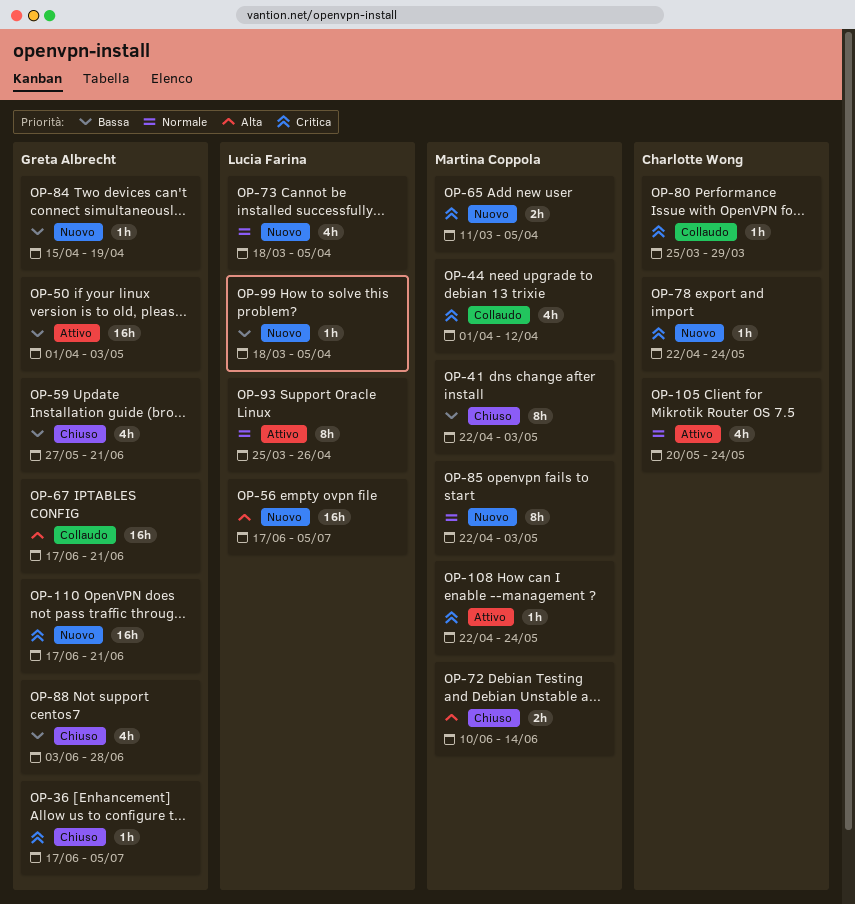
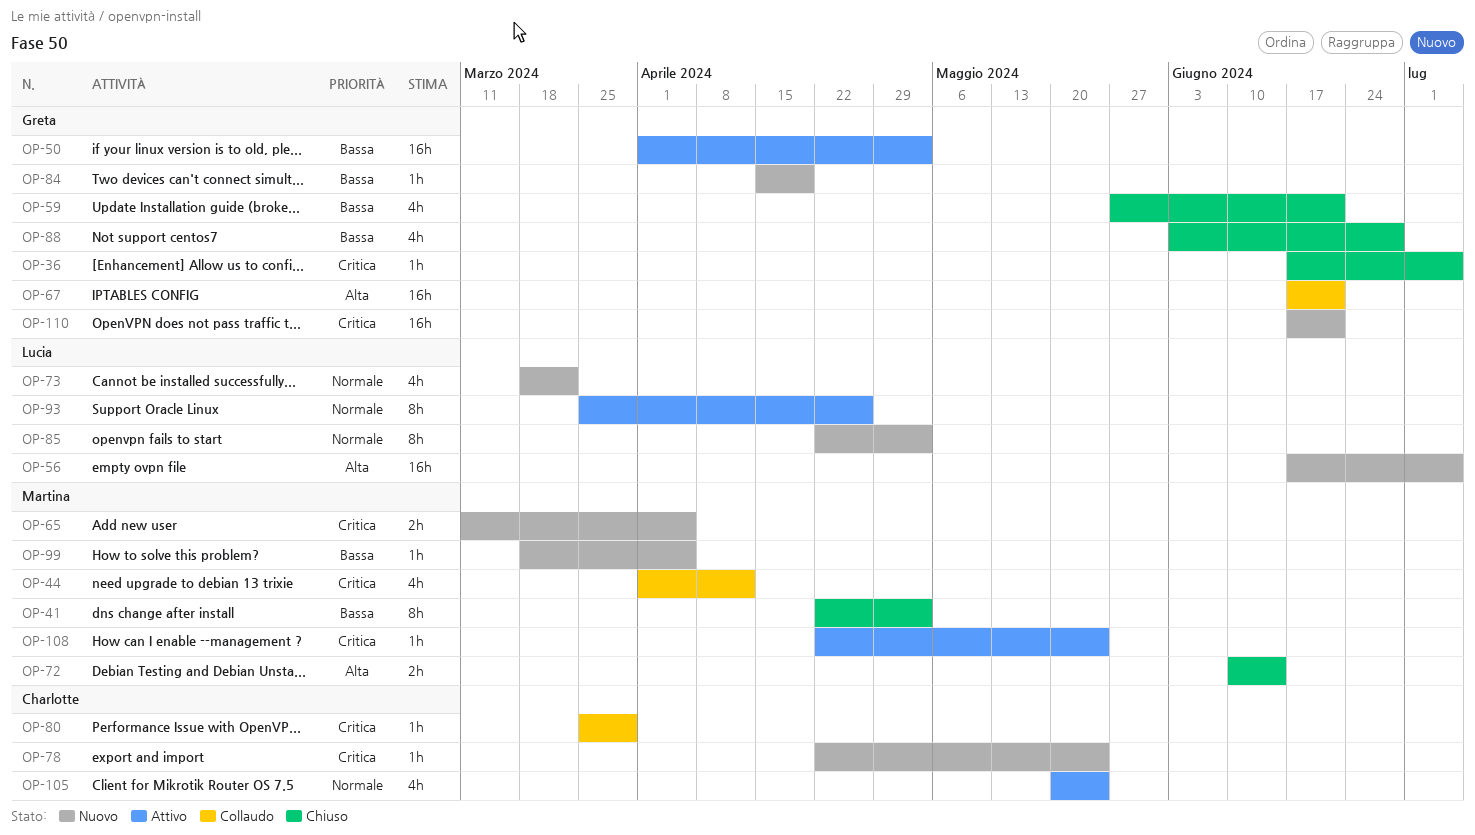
OP-73, due: Apr 5 -> Mar 22
OP-85, owner: Martina Coppola -> Lucia Farina
OP-99, owner: Lucia Farina -> Martina Coppola

